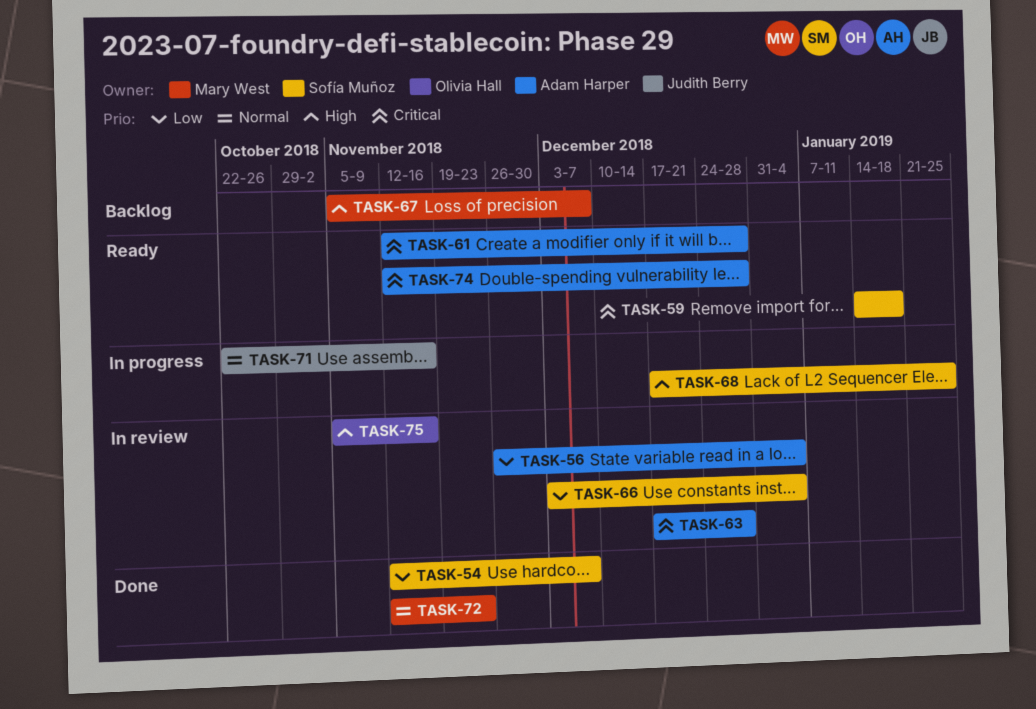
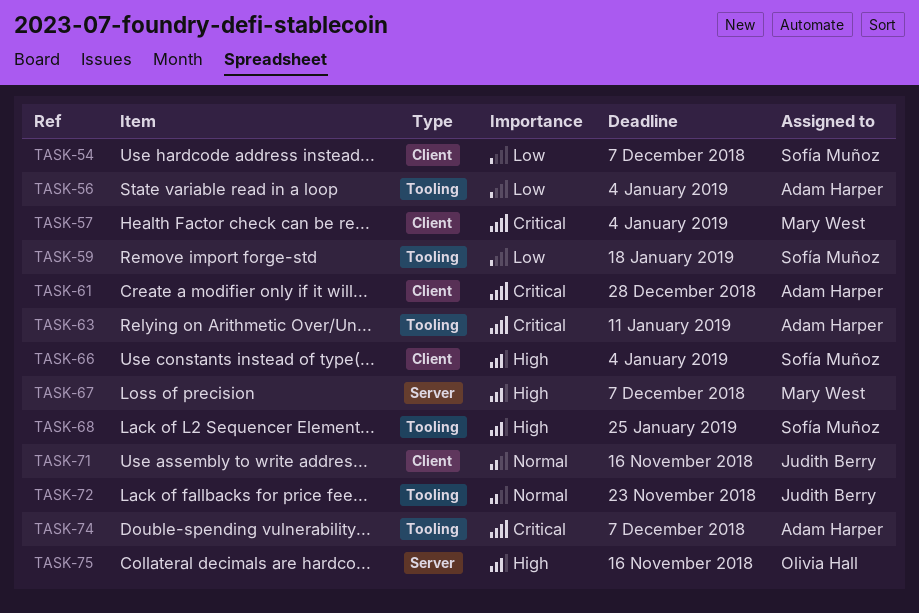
TASK-57: none -> present
TASK-59, priority: Critical -> Low
TASK-63, due: Dec 28 -> Jan 11
TASK-66, priority: Low -> High
TASK-72, owner: Mary West -> Judith Berry
TASK-74, due: Dec 28 -> Dec 7

